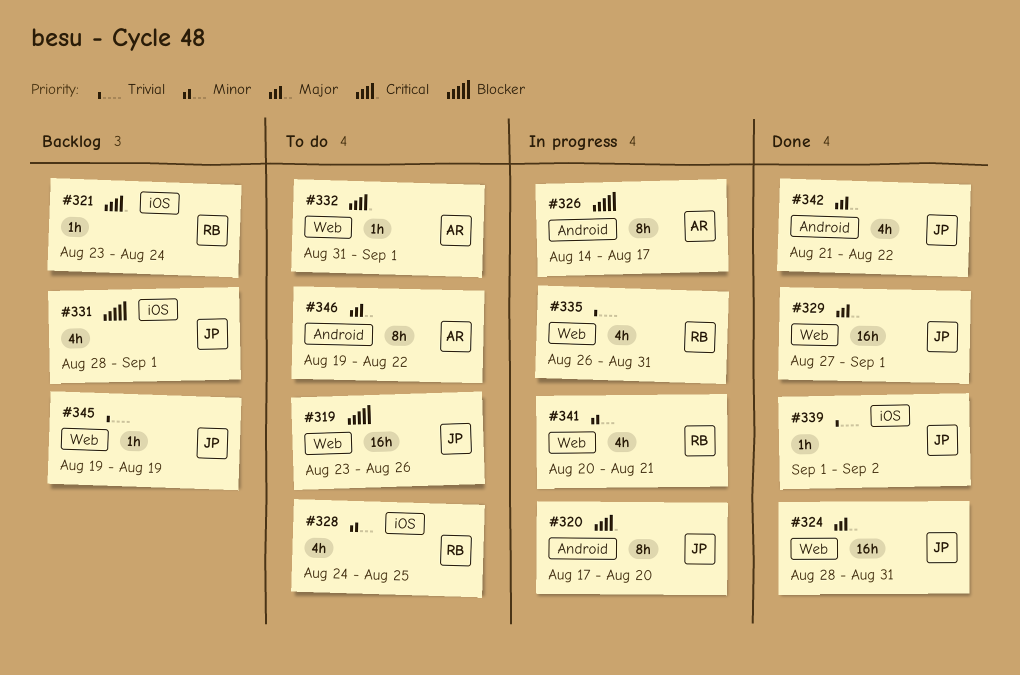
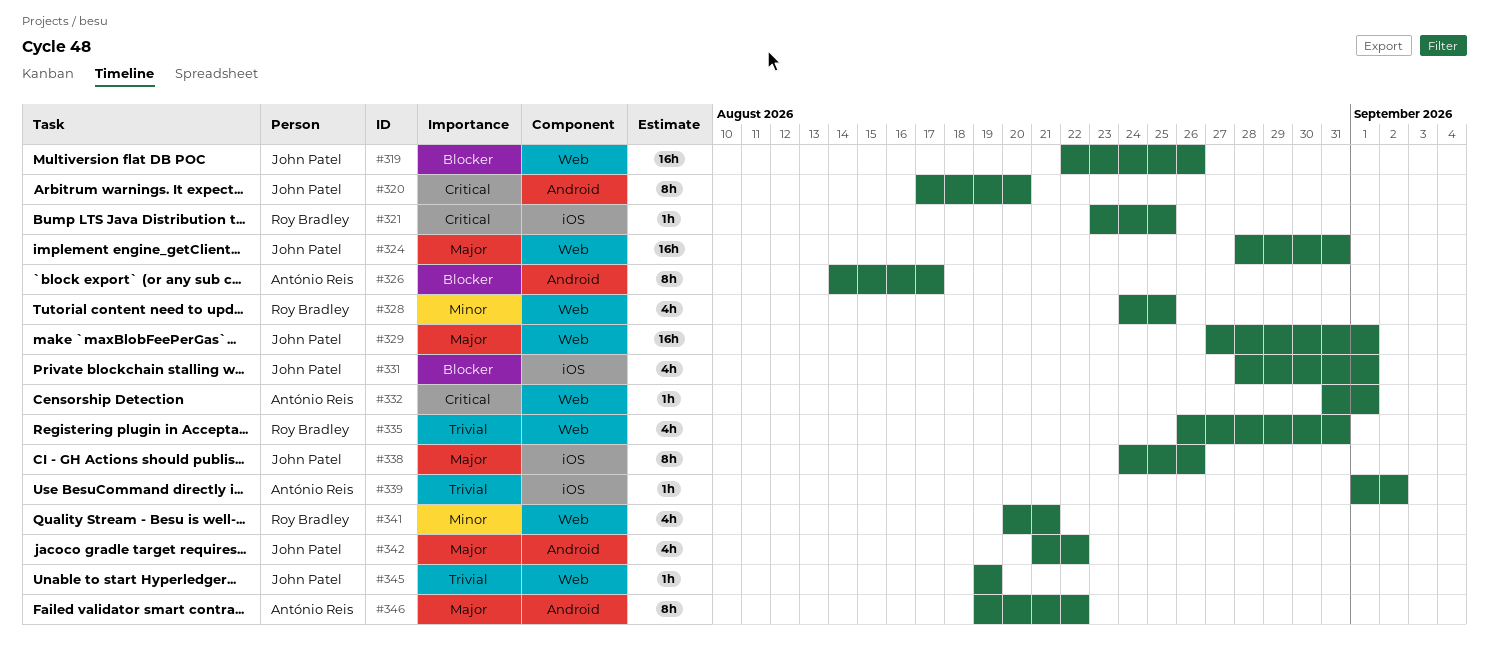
#319, start: Aug 23 -> Aug 22
#321, due: Aug 24 -> Aug 25
#328, label: iOS -> Web
#338: none -> present
#339, owner: John Patel -> António Reis

